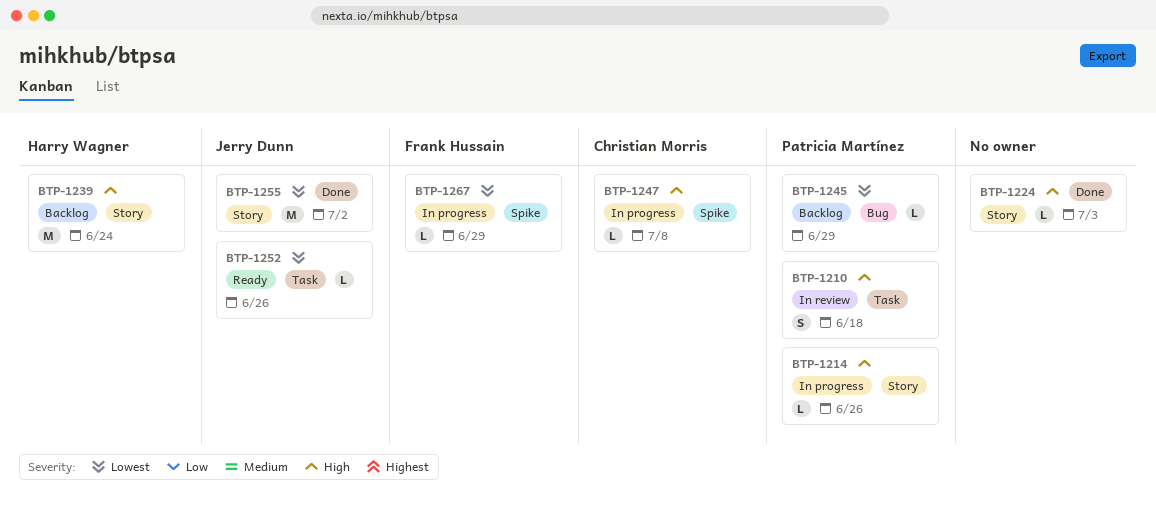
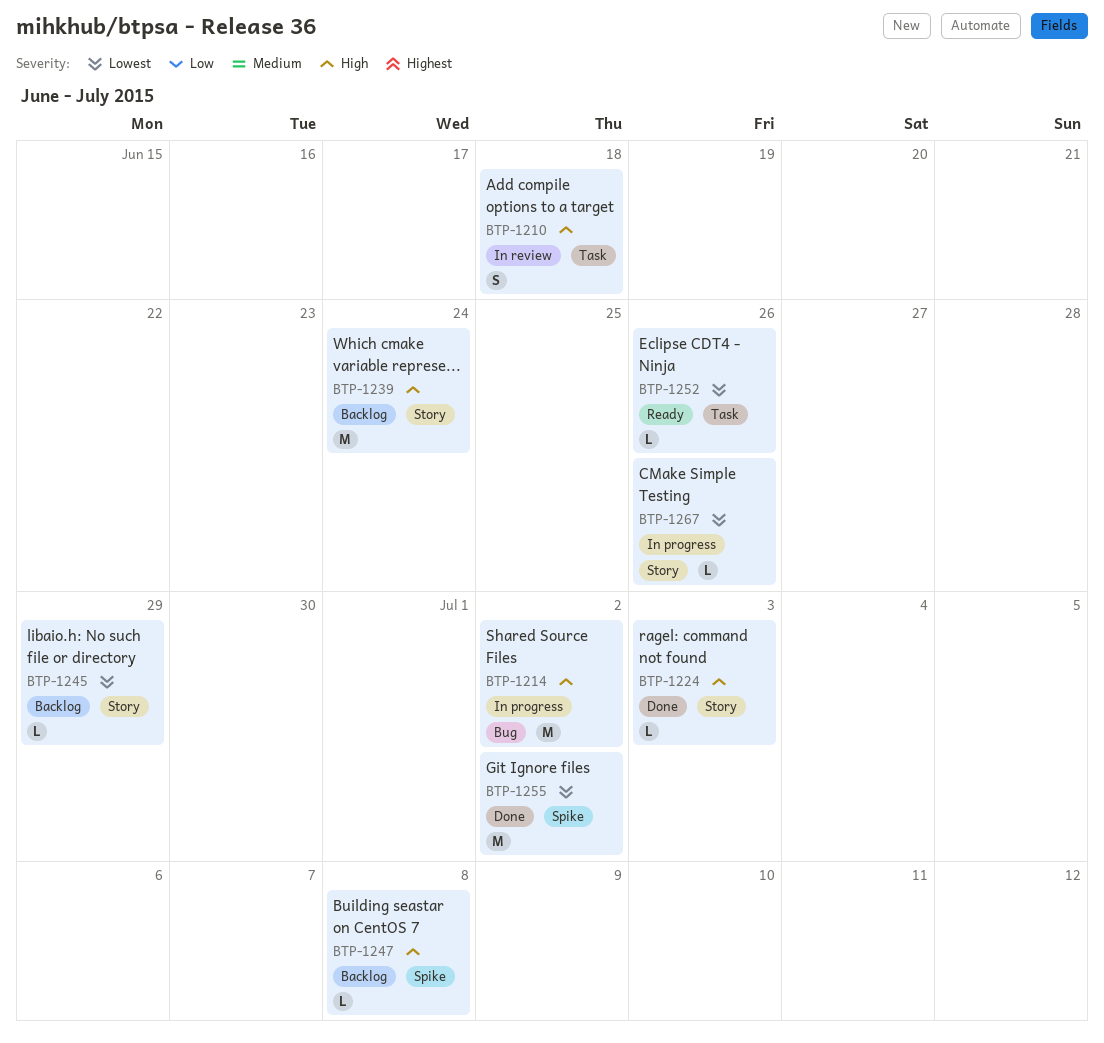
BTP-1214, label: Story -> Bug
BTP-1214, estimate: L -> M
BTP-1214, due: Jun 26 -> Jul 2
BTP-1245, label: Bug -> Story
BTP-1247, status: In progress -> Backlog
BTP-1255, label: Story -> Spike
BTP-1267, label: Spike -> Story
BTP-1267, due: Jun 29 -> Jun 26

